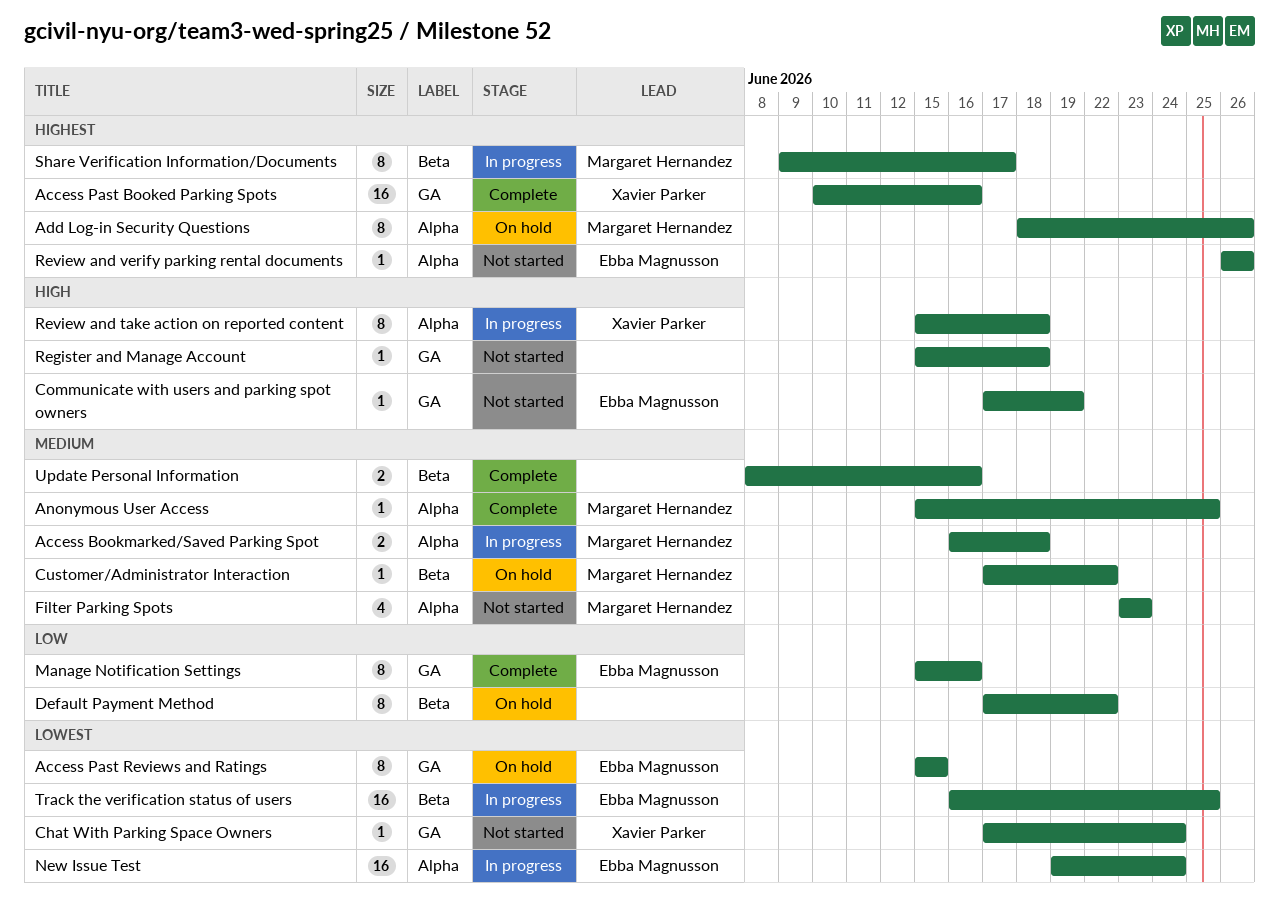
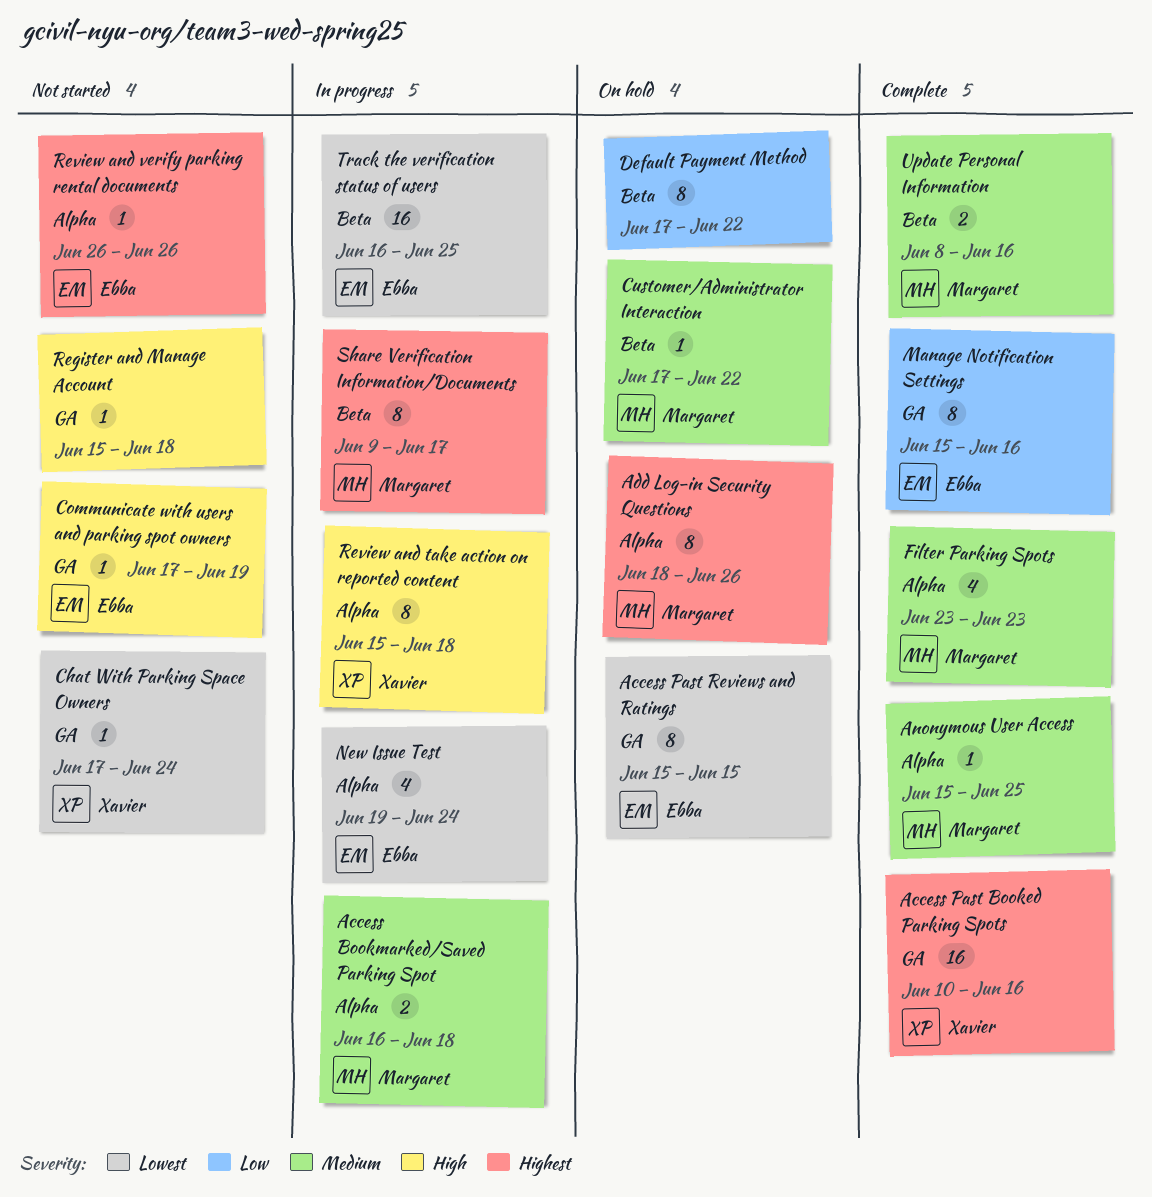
Filter Parking Spots, status: Not started -> Complete
New Issue Test, estimate: 16 -> 4
Update Personal Information, owner: none -> Margaret Hernandez

